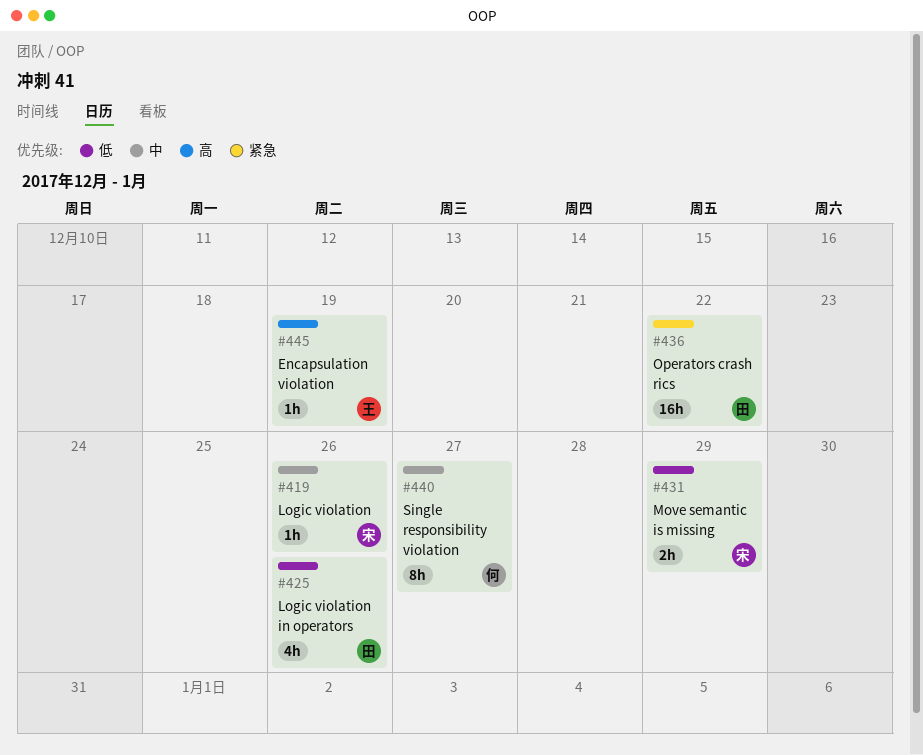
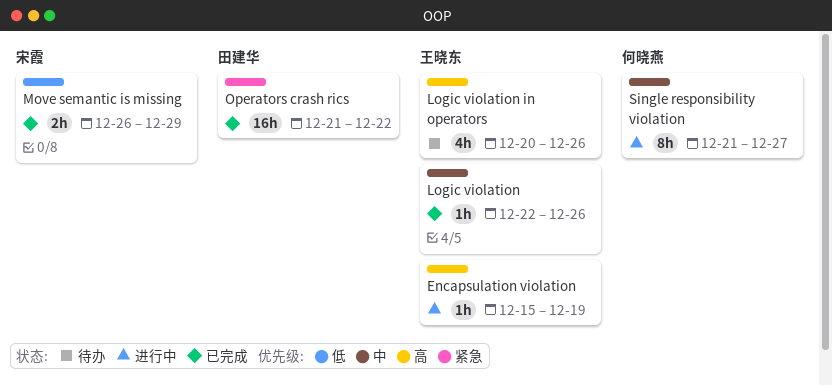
Logic violation, owner: 宋霞 -> 王晓东
Logic violation in operators, owner: 田建华 -> 王晓东
Logic violation in operators, priority: 低 -> 高

